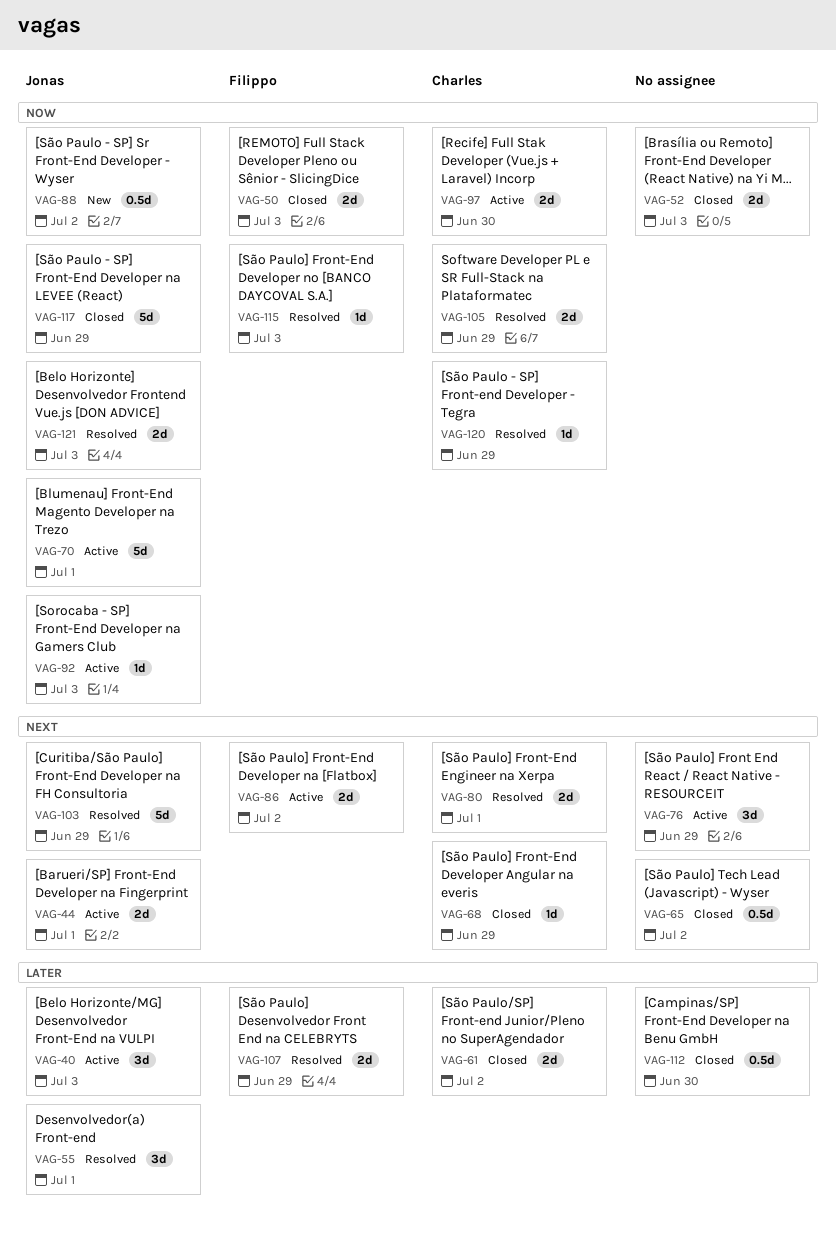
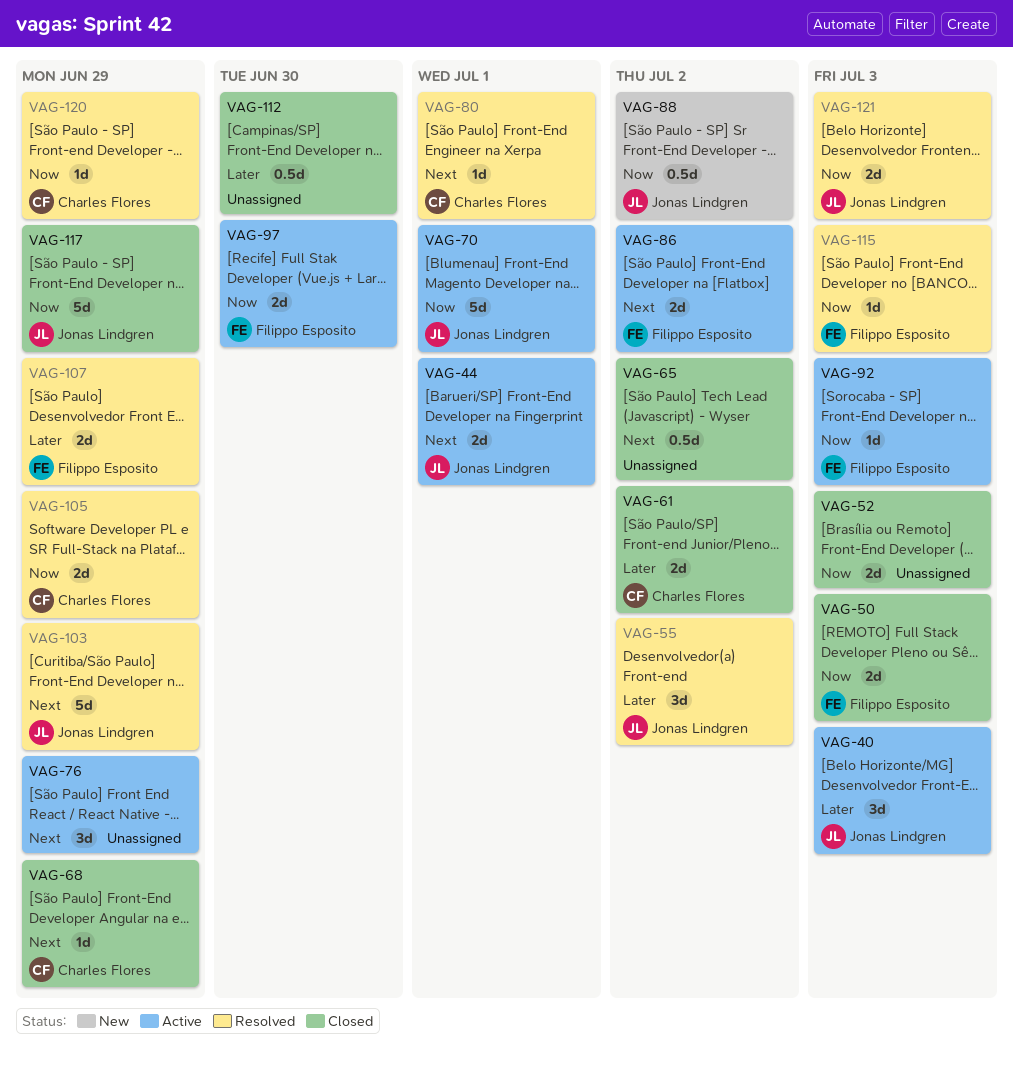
VAG-55, due: Jul 1 -> Jul 2
VAG-80, estimate: 2d -> 1d
VAG-92, owner: Jonas Lindgren -> Filippo Esposito
VAG-97, owner: Charles Flores -> Filippo Esposito

